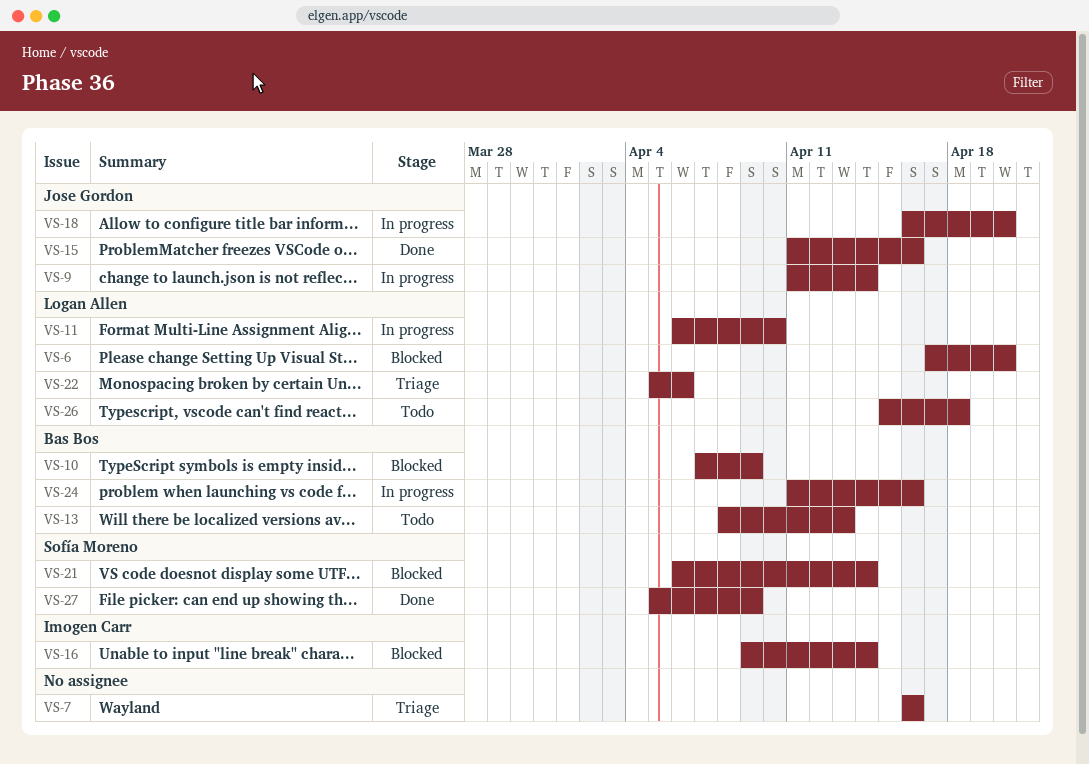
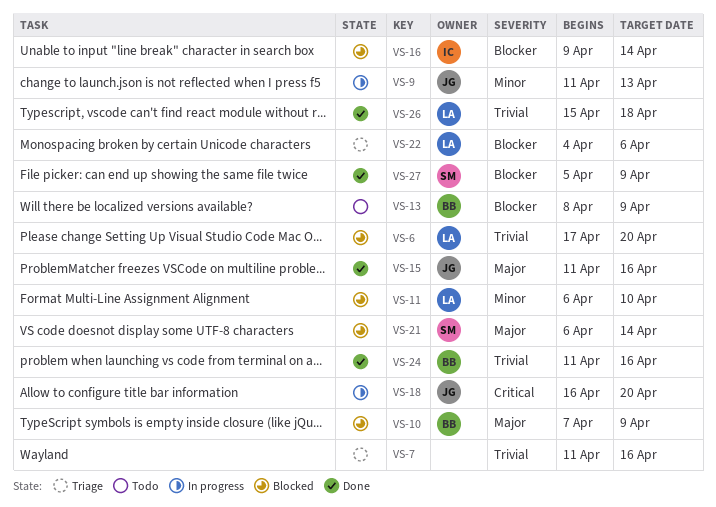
VS-7, start: Apr 16 -> Apr 11
VS-9, due: Apr 14 -> Apr 13
VS-11, status: In progress -> Blocked
VS-13, due: Apr 13 -> Apr 9
VS-22, start: Apr 5 -> Apr 4
VS-24, status: In progress -> Done
VS-26, status: Todo -> Done

